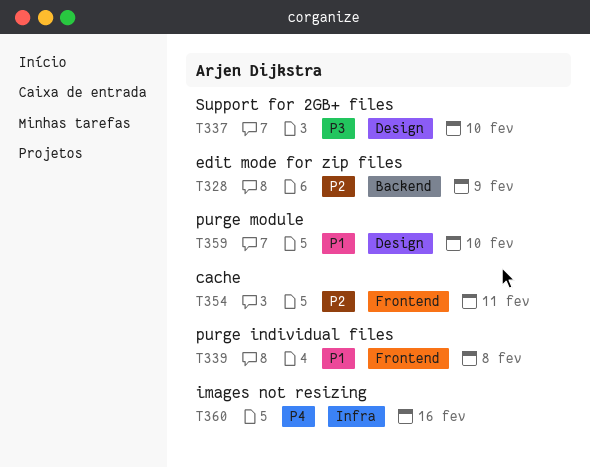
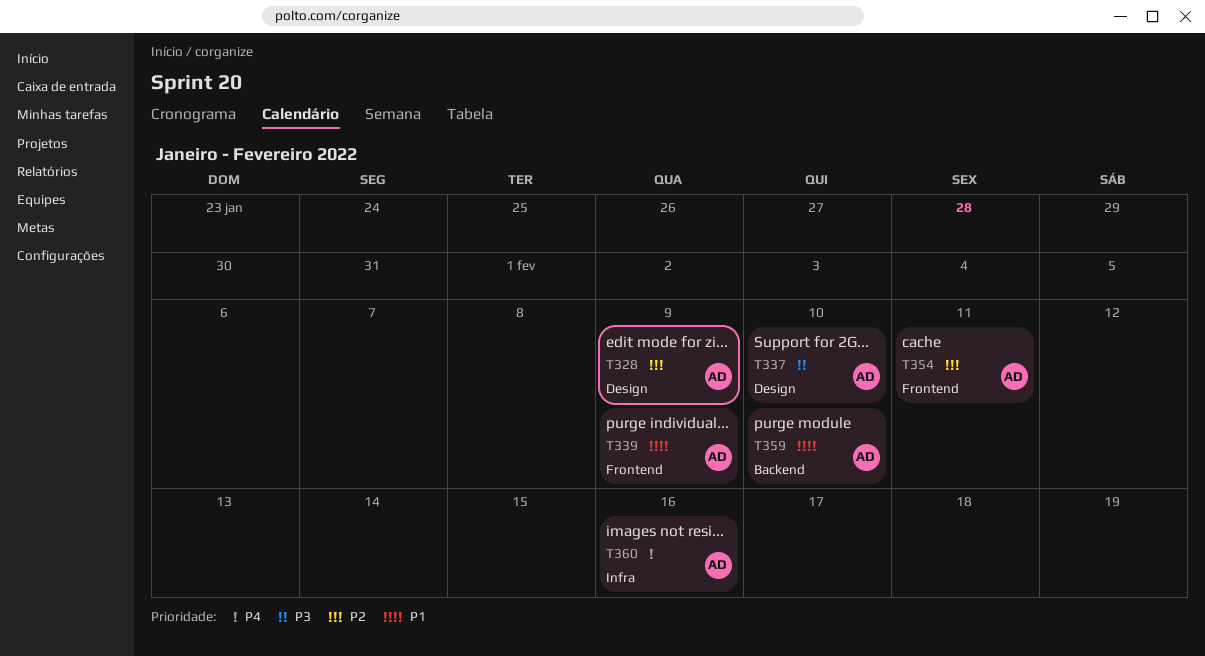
T328, label: Backend -> Design
T339, due: Feb 8 -> Feb 9
T359, label: Design -> Backend

